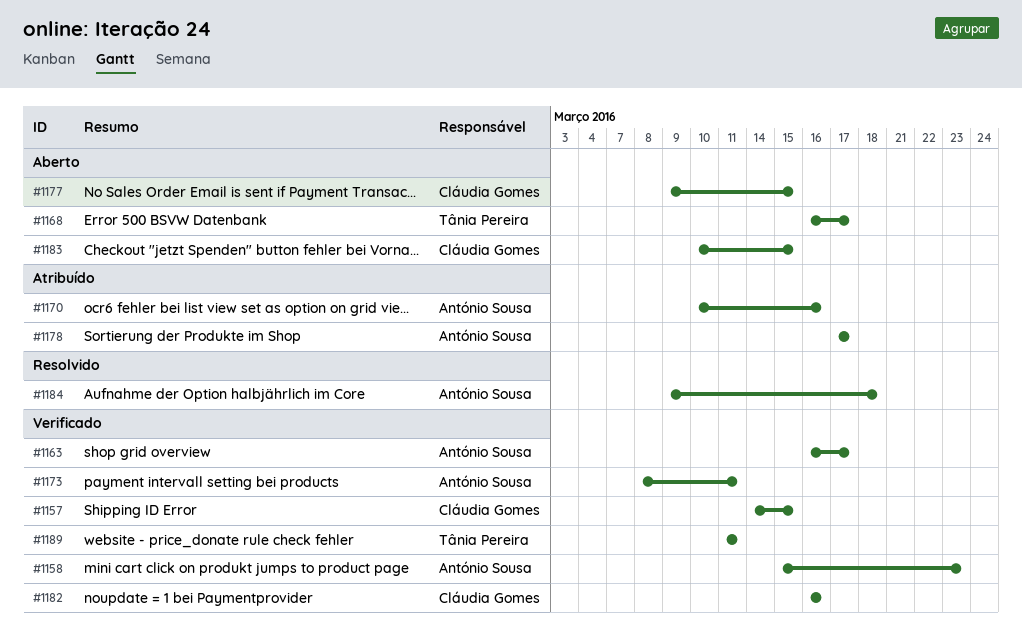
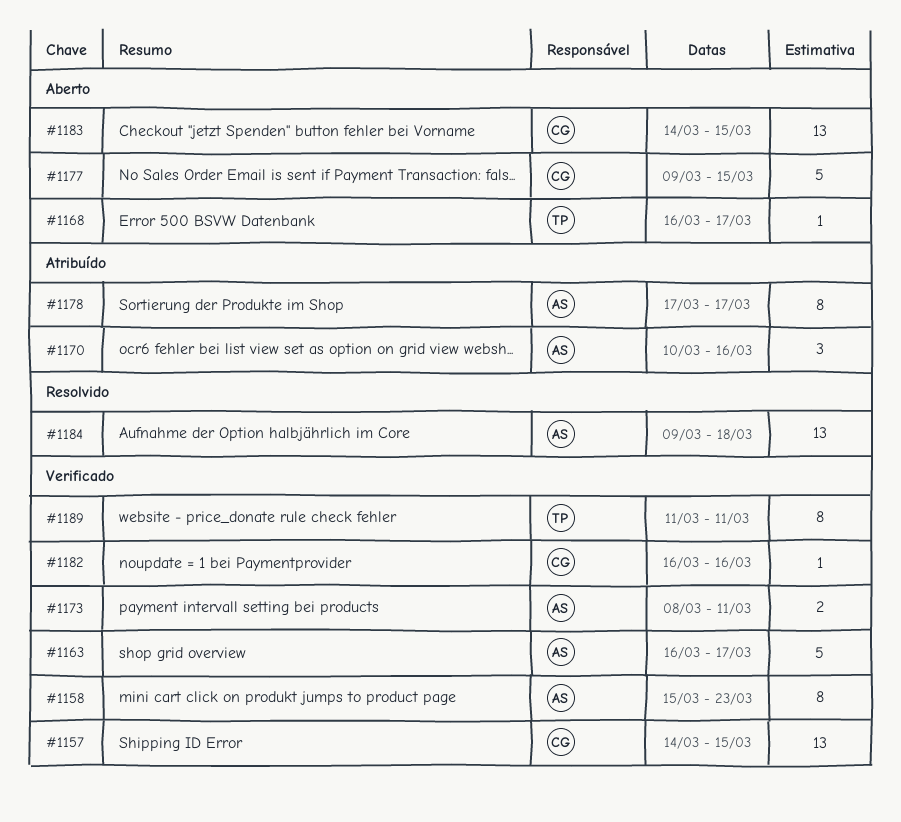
#1183, start: Mar 10 -> Mar 14

